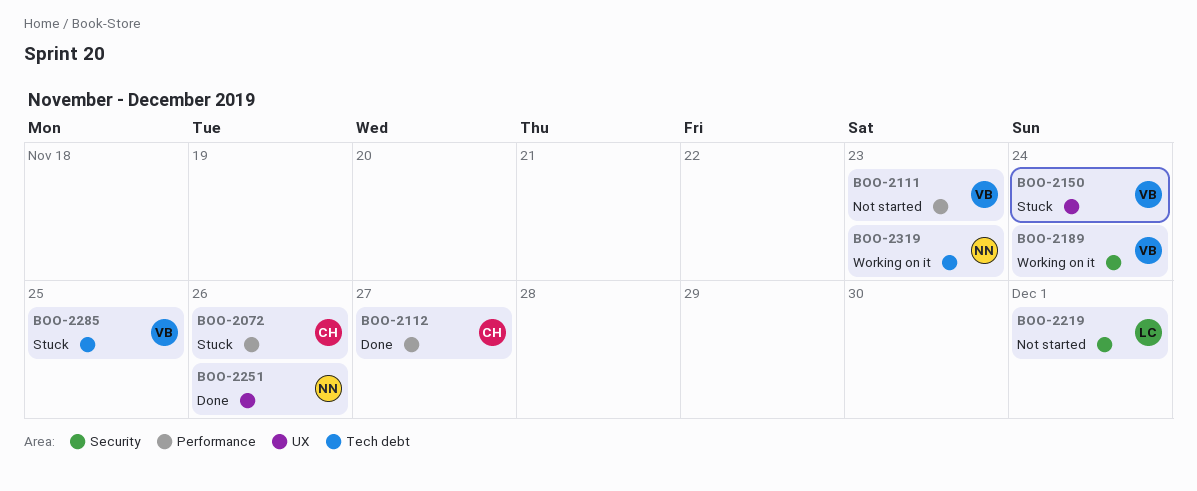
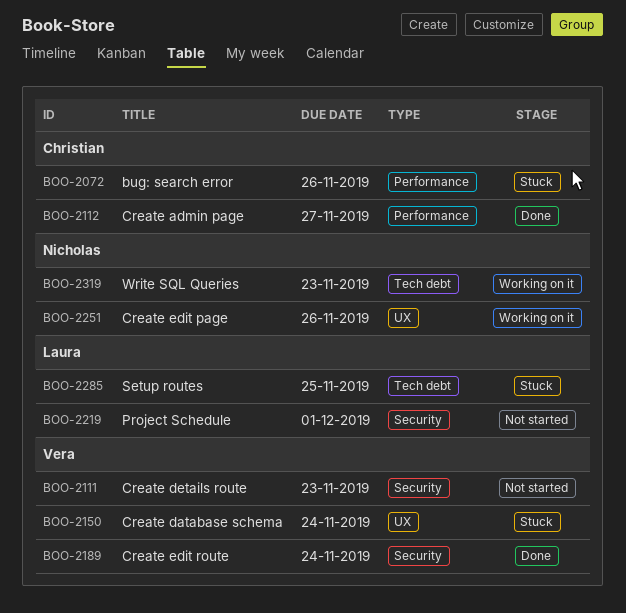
BOO-2111, label: Performance -> Security
BOO-2189, status: Working on it -> Done
BOO-2251, status: Done -> Working on it
BOO-2285, owner: Vera -> Laura

